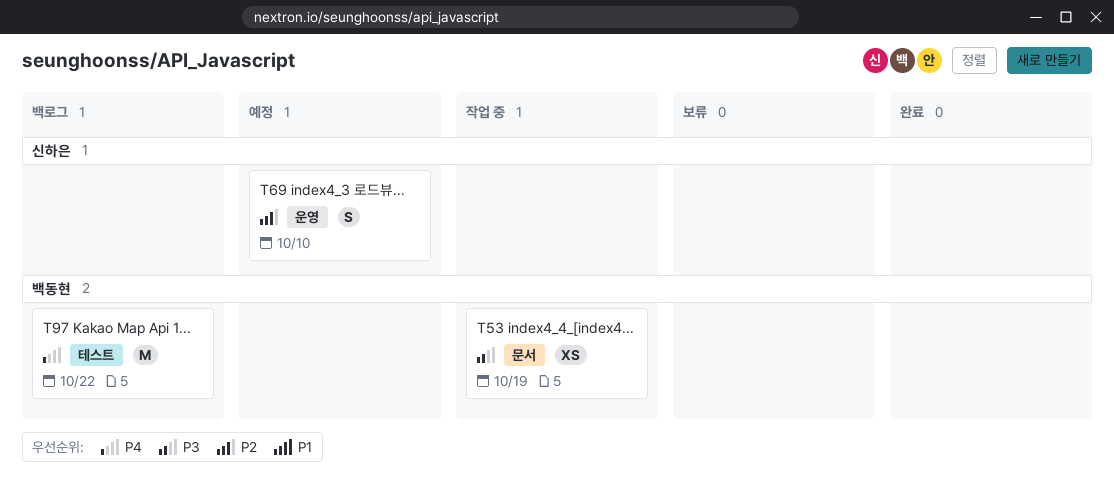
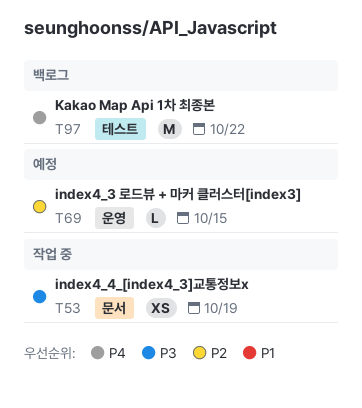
T69, estimate: S -> L
T69, due: Oct 10 -> Oct 15

